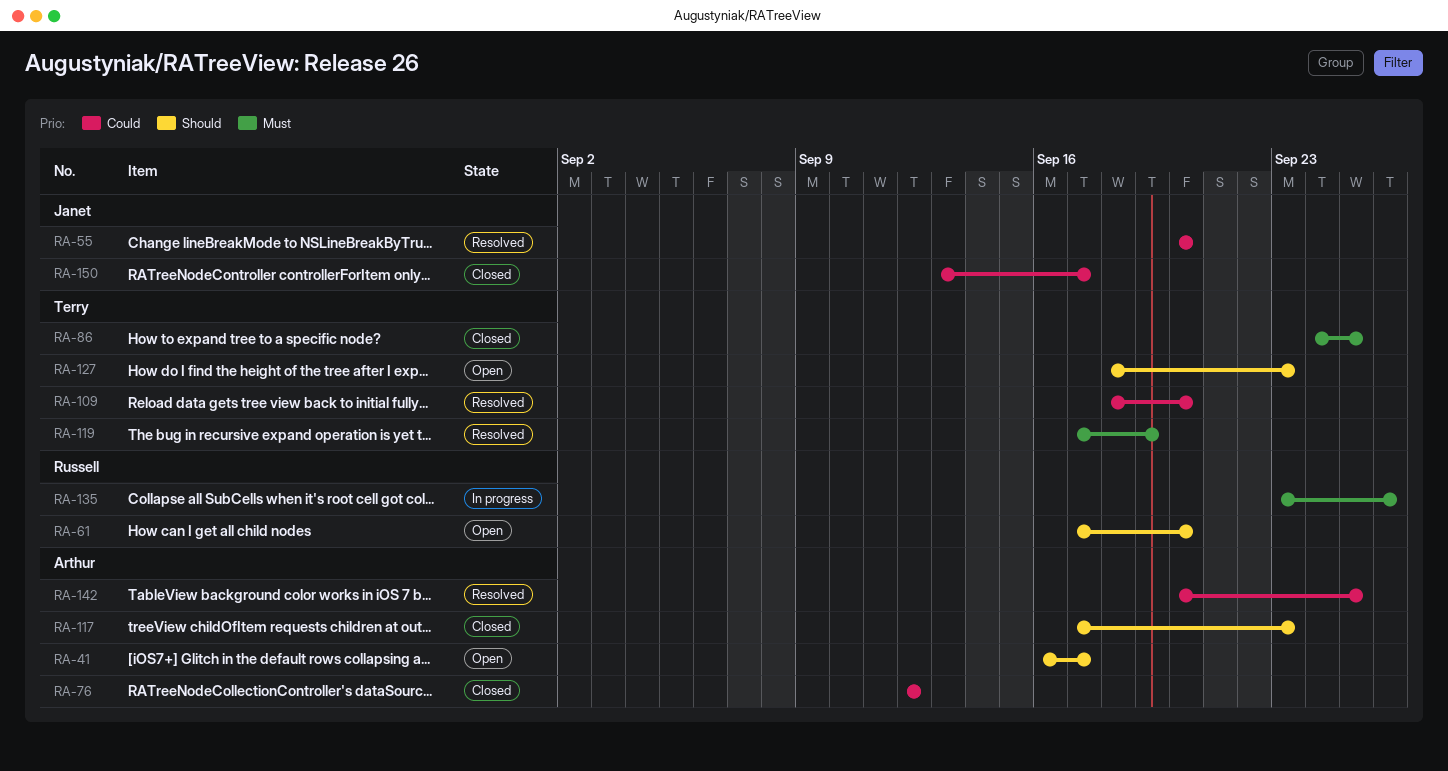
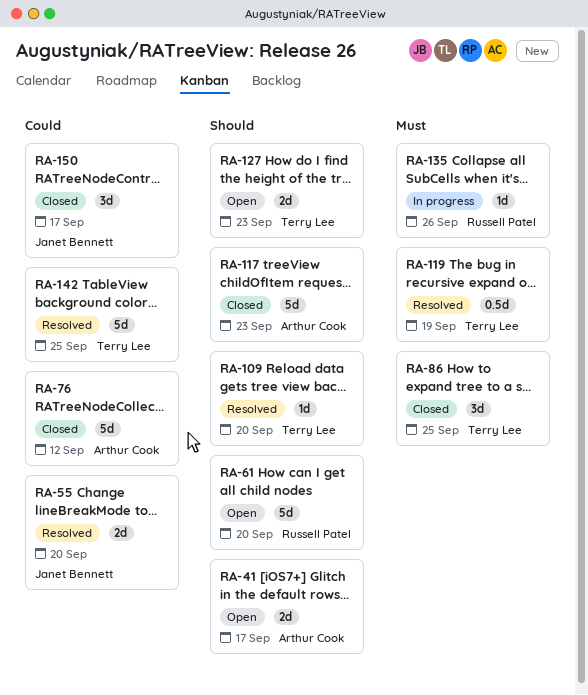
RA-109, priority: Could -> Should
RA-142, owner: Arthur Cook -> Terry Lee

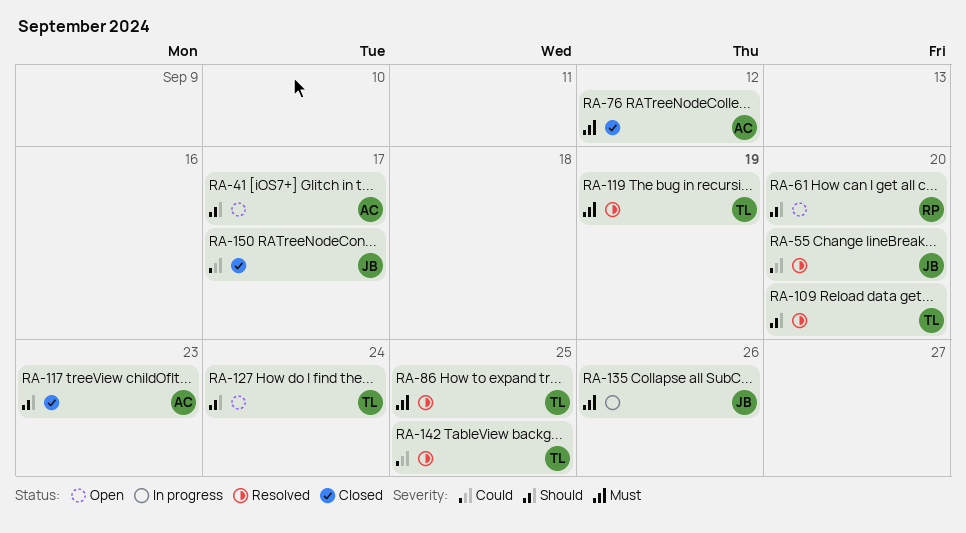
RA-76, priority: Could -> Must
RA-86, status: Closed -> Resolved
RA-127, due: Sep 23 -> Sep 24
RA-135, owner: Russell Patel -> Janet Bennett

